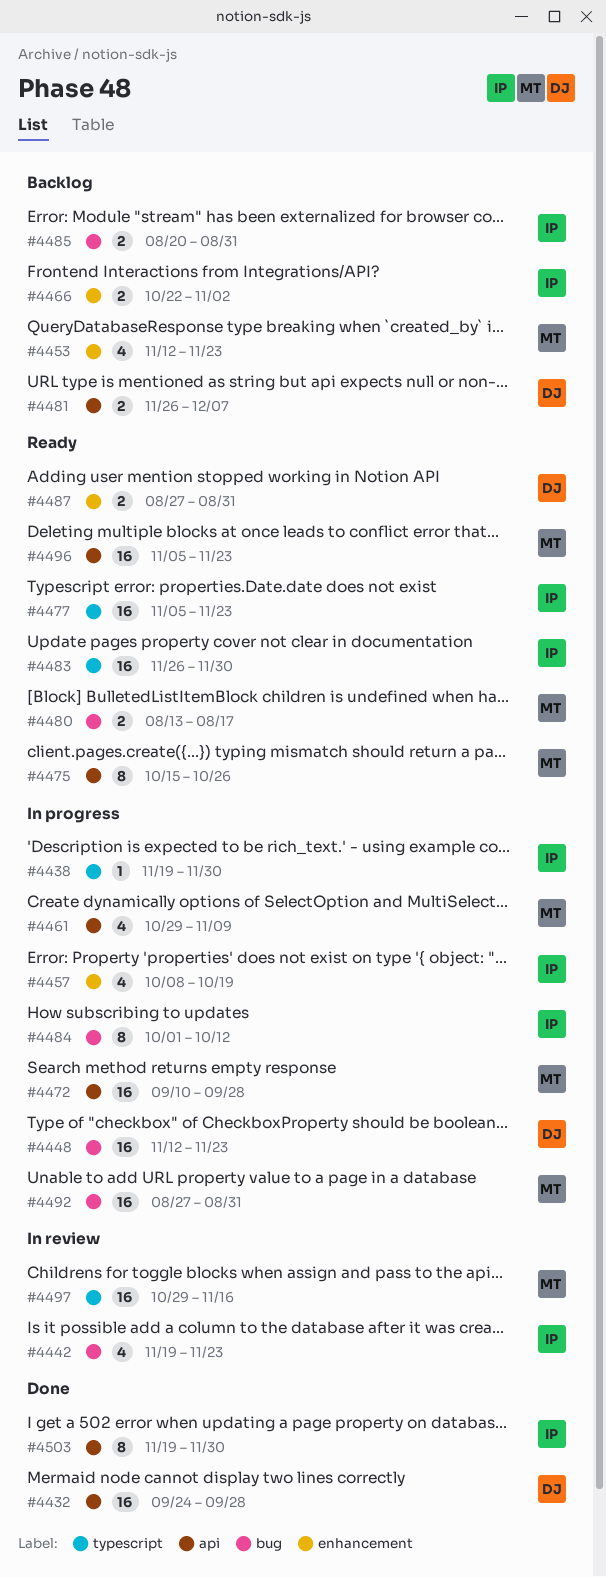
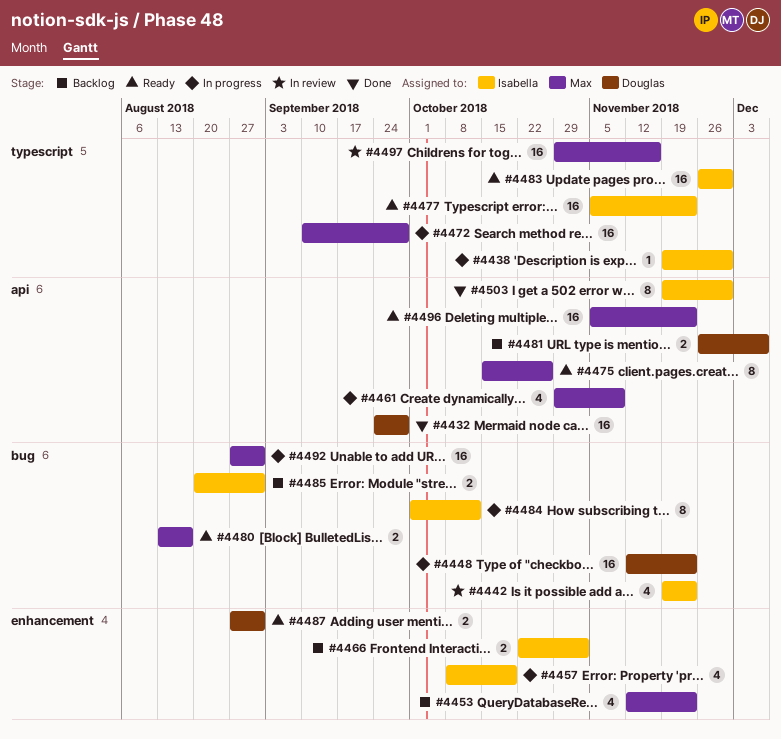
#4472, label: api -> typescript

